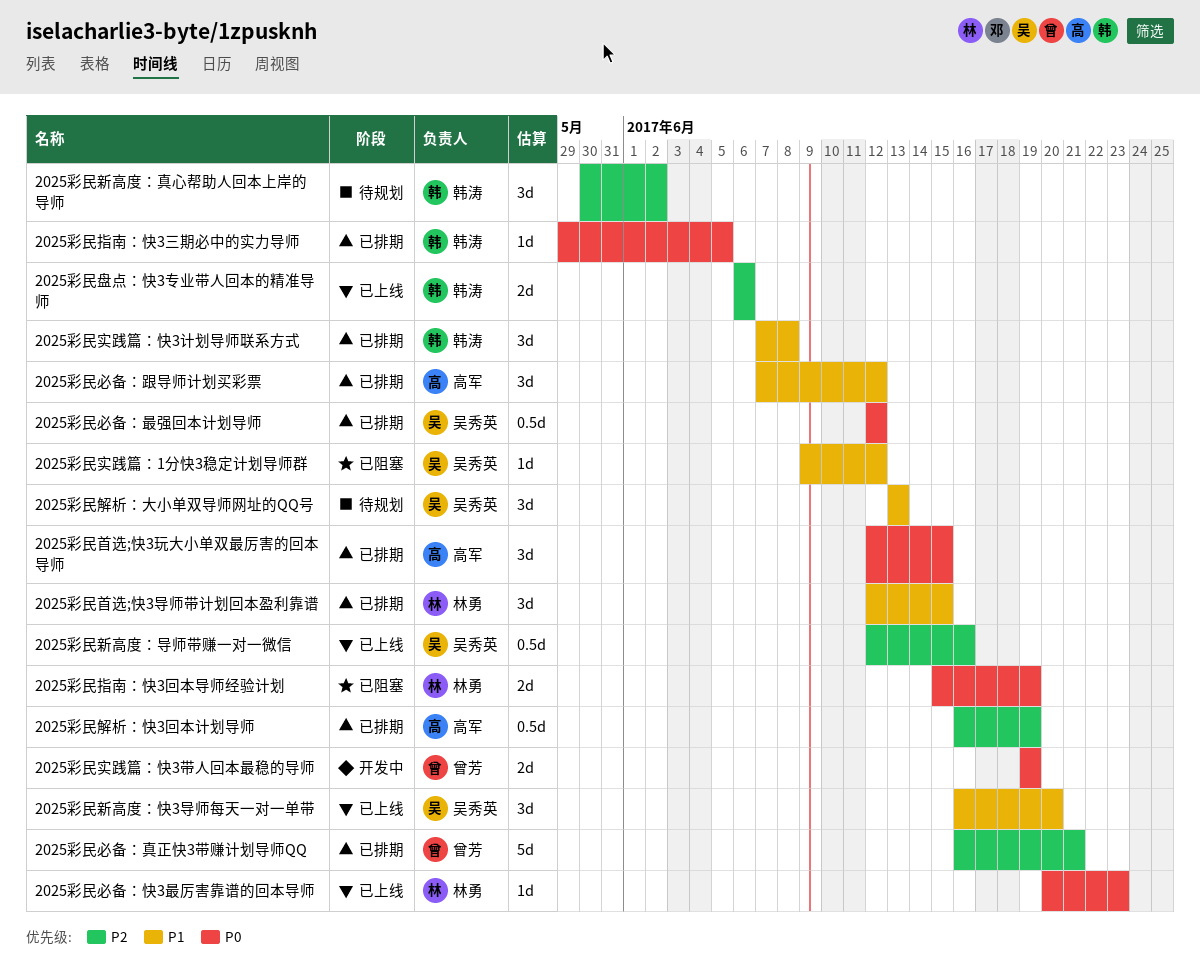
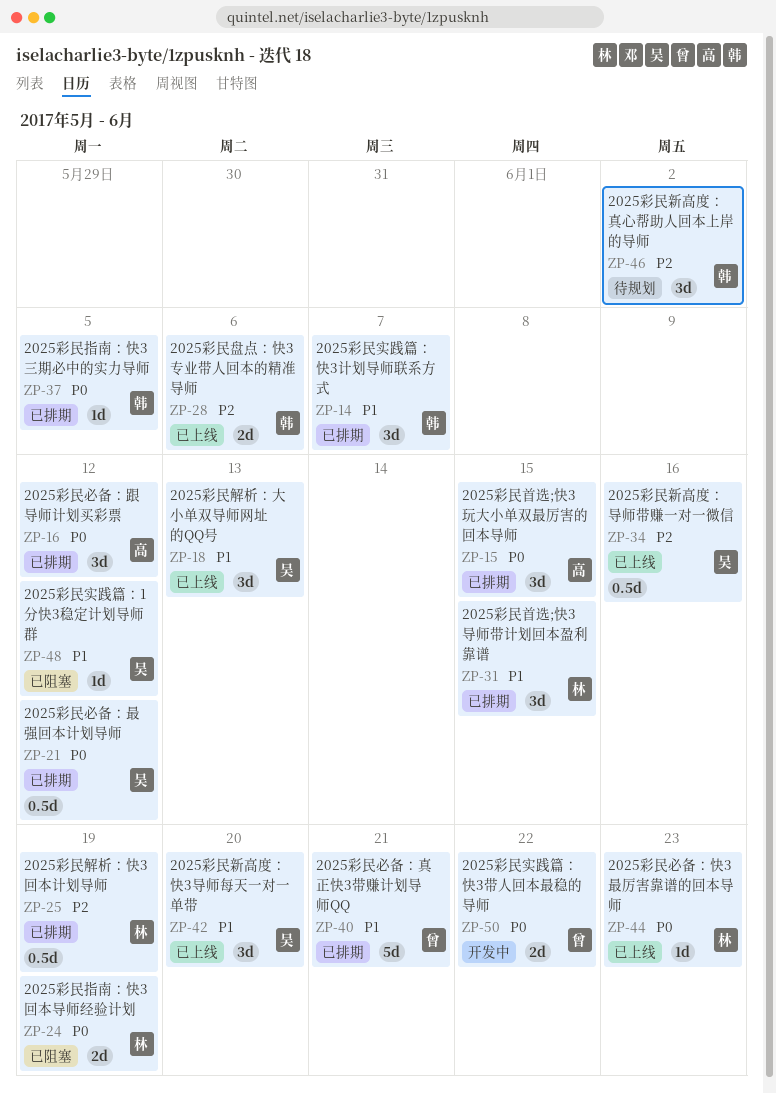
2025彩民实践篇：快3带人回本最稳的导师, due: Jun 19 -> Jun 22
2025彩民实践篇：快3计划导师联系方式, due: Jun 8 -> Jun 7
2025彩民必备：真正快3带赚计划导师QQ, priority: P2 -> P1
2025彩民必备：跟导师计划买彩票, priority: P1 -> P0
2025彩民解析：大小单双导师网址的QQ号, status: 待规划 -> 已上线
2025彩民解析：快3回本计划导师, owner: 高军 -> 林勇

